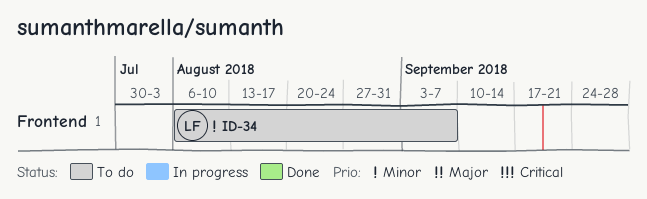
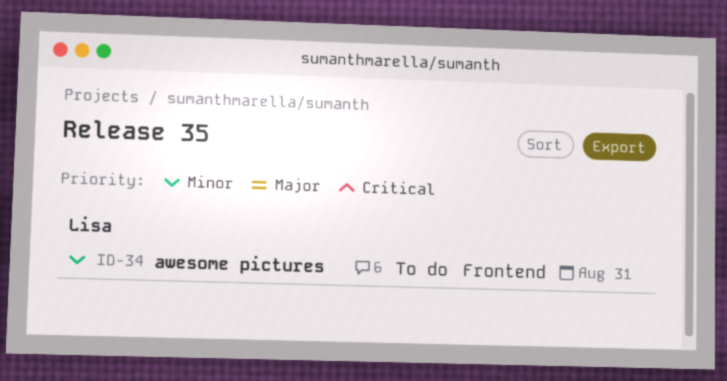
ID-34, due: Sep 7 -> Aug 31

